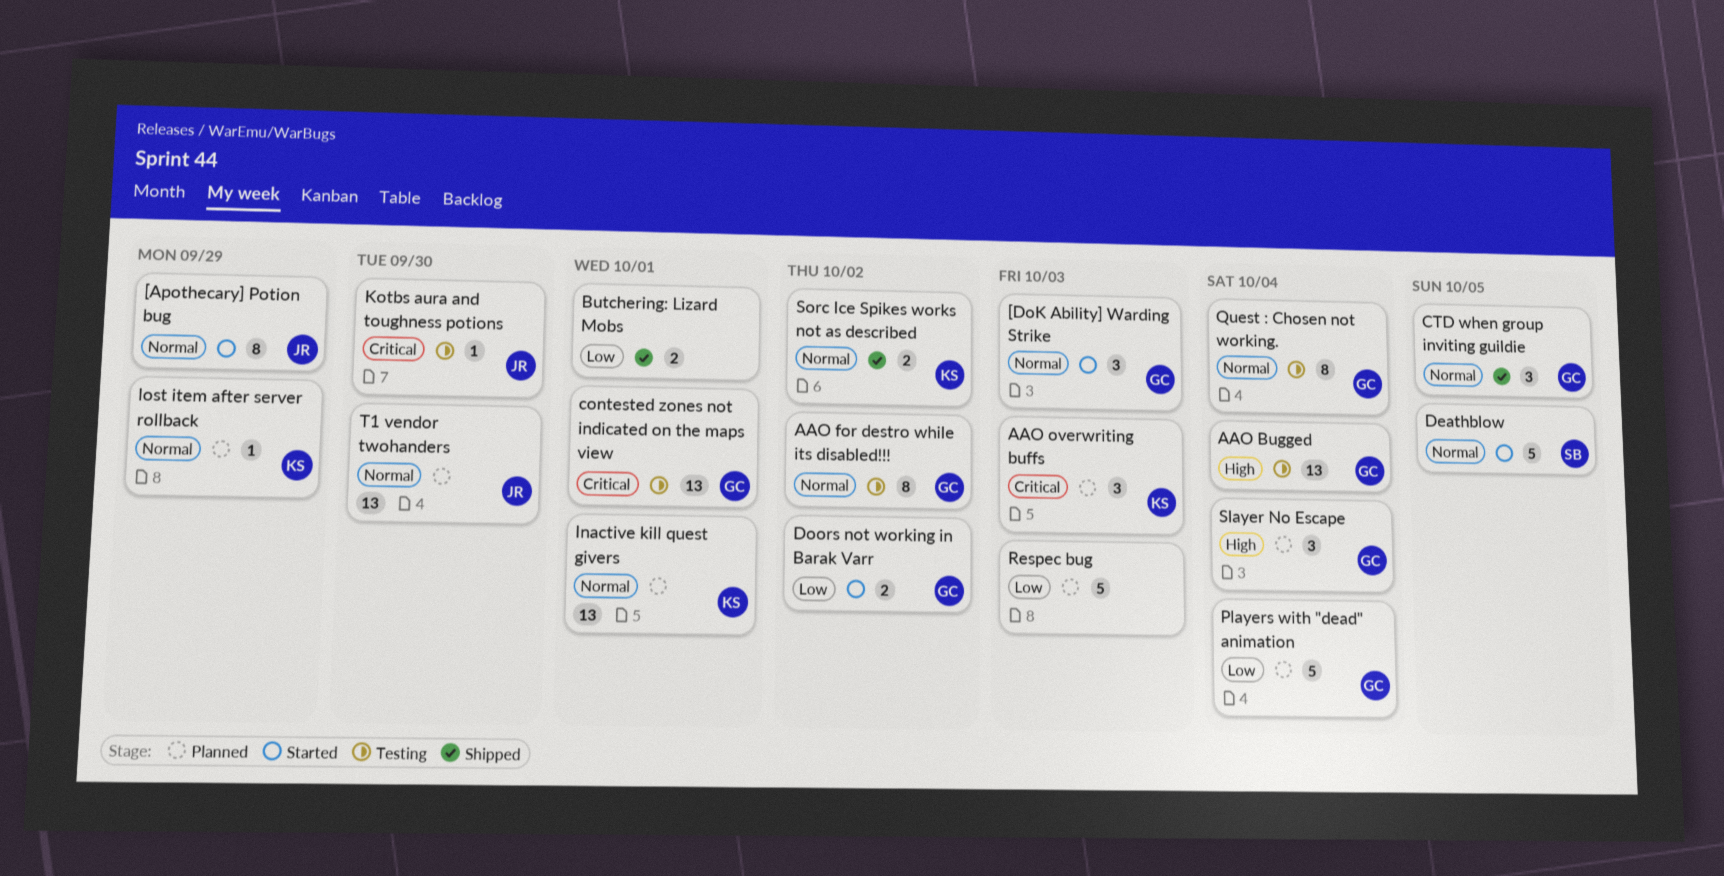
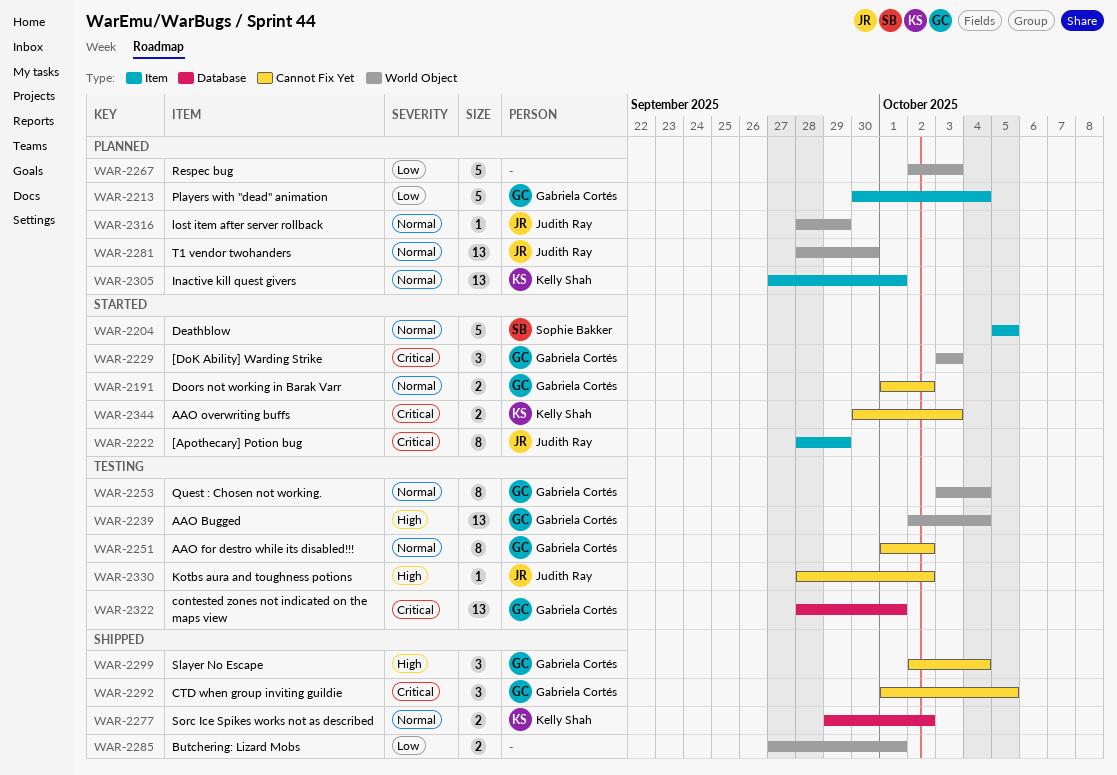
[Apothecary] Potion bug, priority: Normal -> Critical
[DoK Ability] Warding Strike, priority: Normal -> Critical
AAO overwriting buffs, status: Planned -> Started
AAO overwriting buffs, estimate: 3 -> 2
CTD when group inviting guildie, priority: Normal -> Critical
Doors not working in Barak Varr, priority: Low -> Normal
Kotbs aura and toughness potions, priority: Critical -> High
Kotbs aura and toughness potions, due: Sep 30 -> Oct 2
lost item after server rollback, owner: Kelly Shah -> Judith Ray
Slayer No Escape, status: Planned -> Shipped

